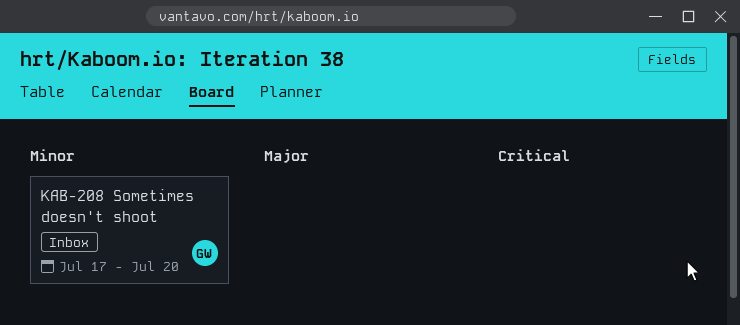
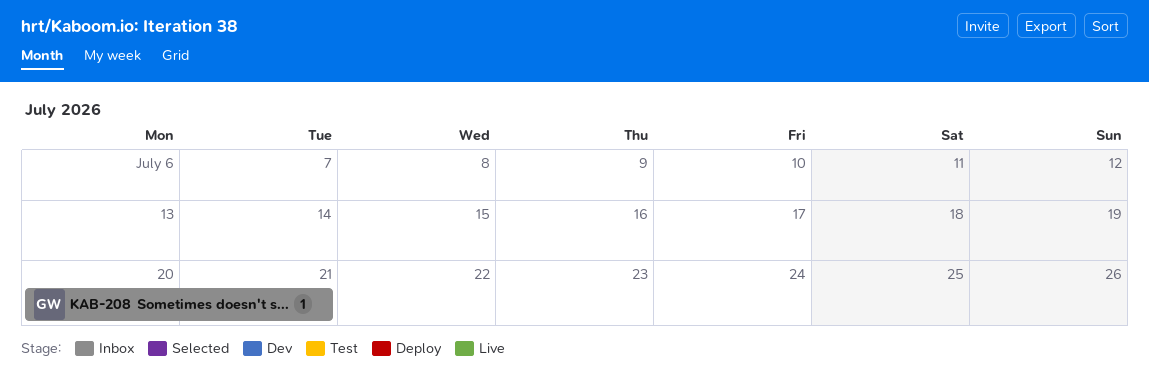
KAB-208, start: Jul 17 -> Jul 20
KAB-208, due: Jul 20 -> Jul 21

